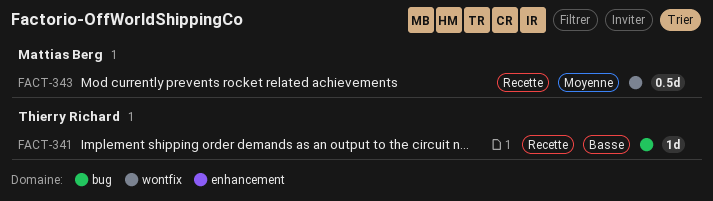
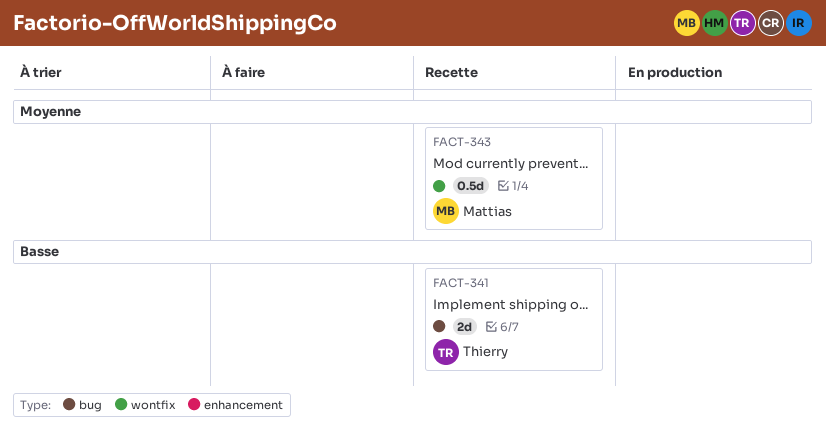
FACT-341, estimate: 1d -> 2d

